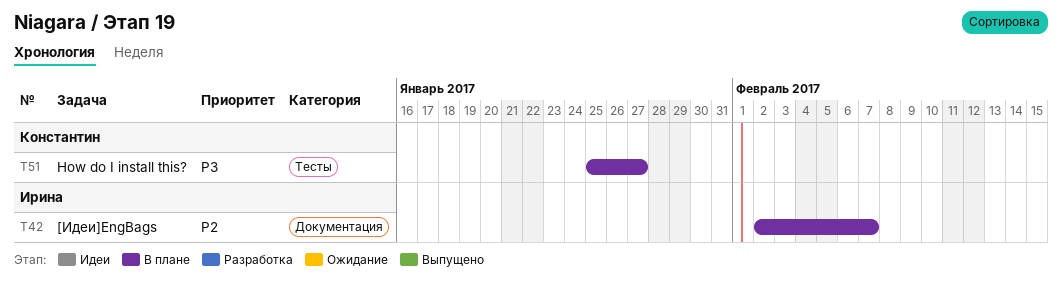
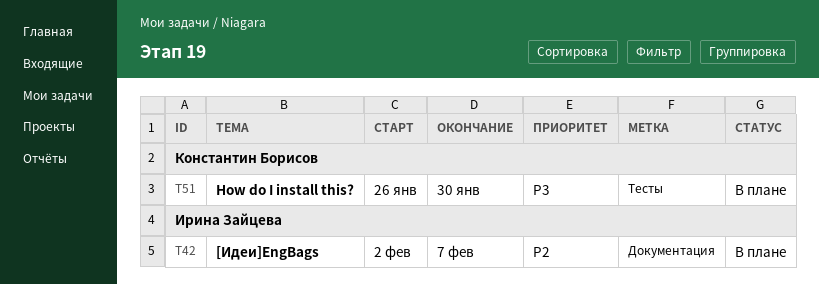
T51, start: Jan 25 -> Jan 26
T51, due: Jan 27 -> Jan 30

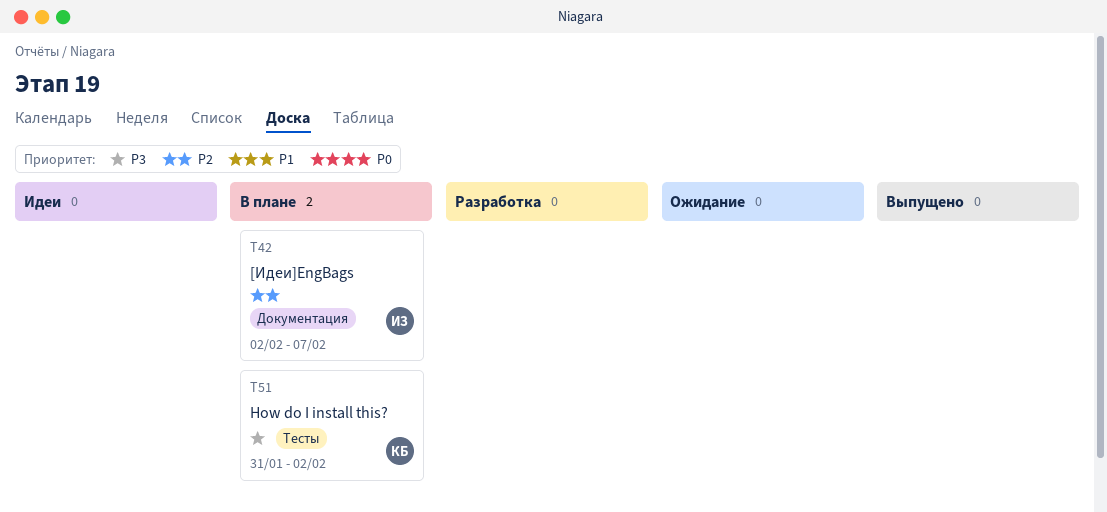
T51, start: Jan 26 -> Jan 31
T51, due: Jan 30 -> Feb 2

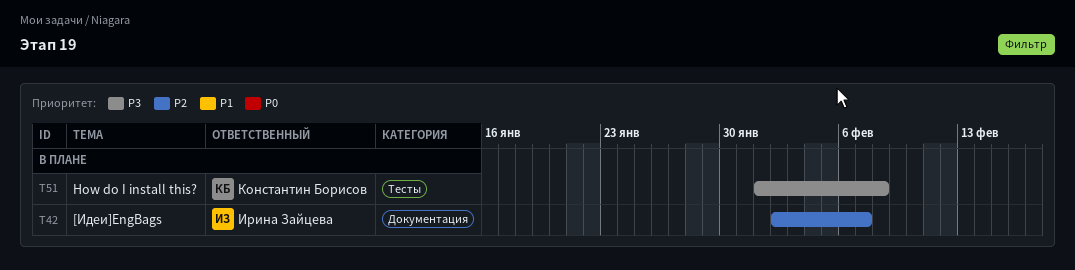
T51, start: Jan 31 -> Feb 1
T51, due: Feb 2 -> Feb 8

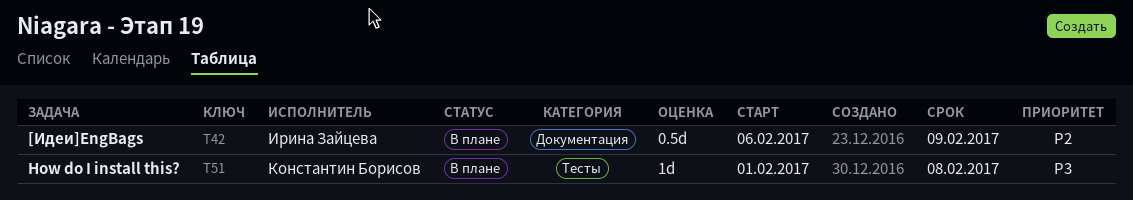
T42, start: Feb 2 -> Feb 6
T42, due: Feb 7 -> Feb 9

